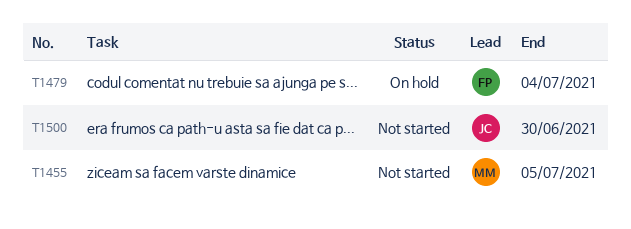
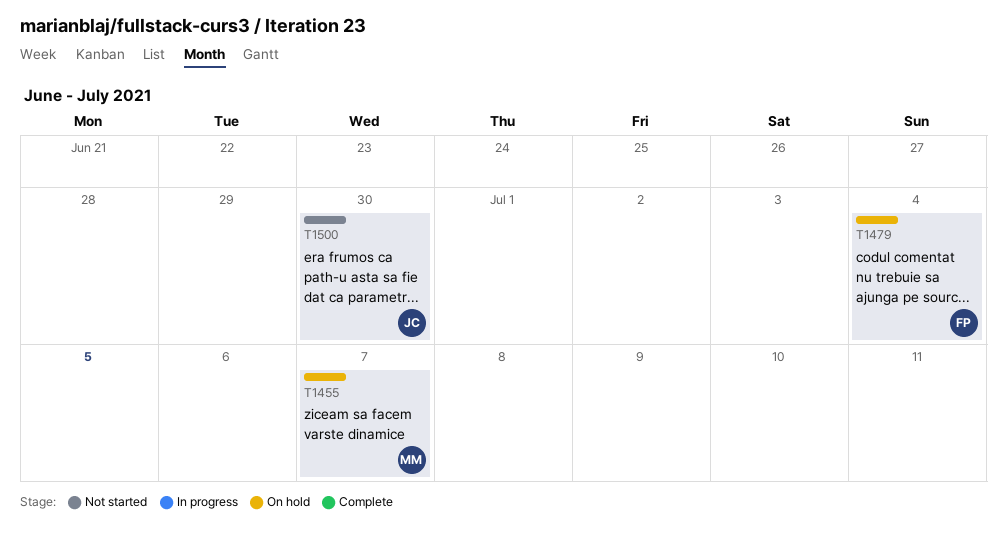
T1455, status: Not started -> On hold
T1455, due: Jul 5 -> Jul 7

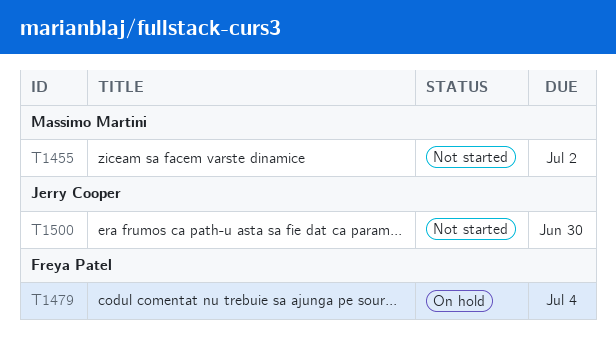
T1455, status: On hold -> Not started
T1455, due: Jul 7 -> Jul 2

